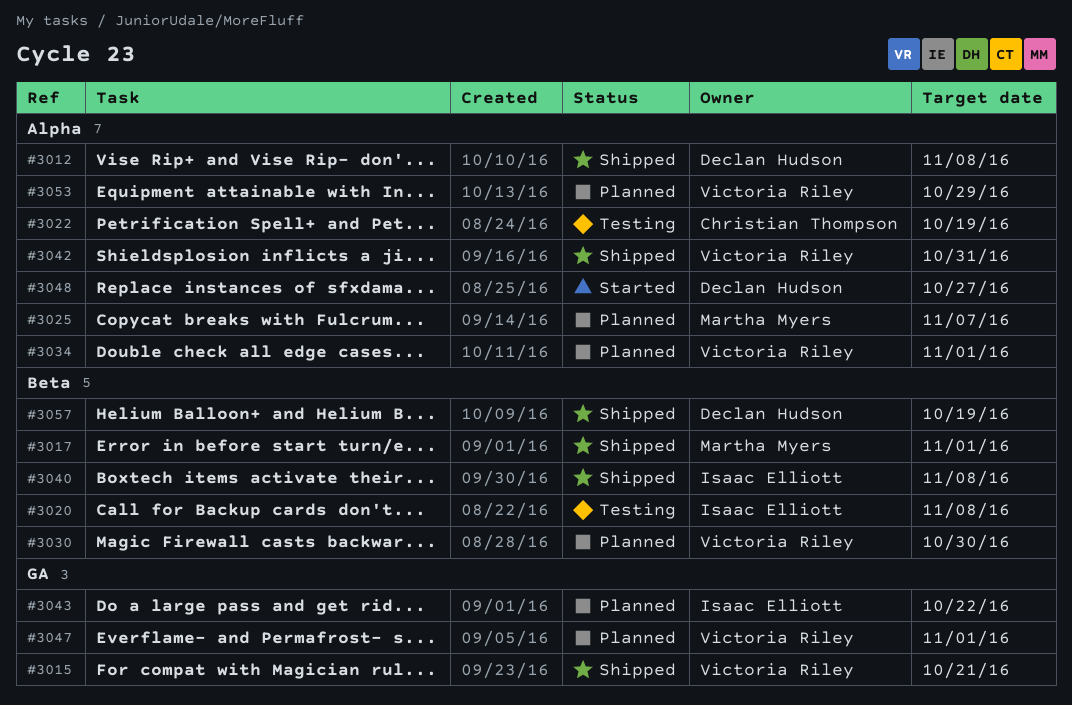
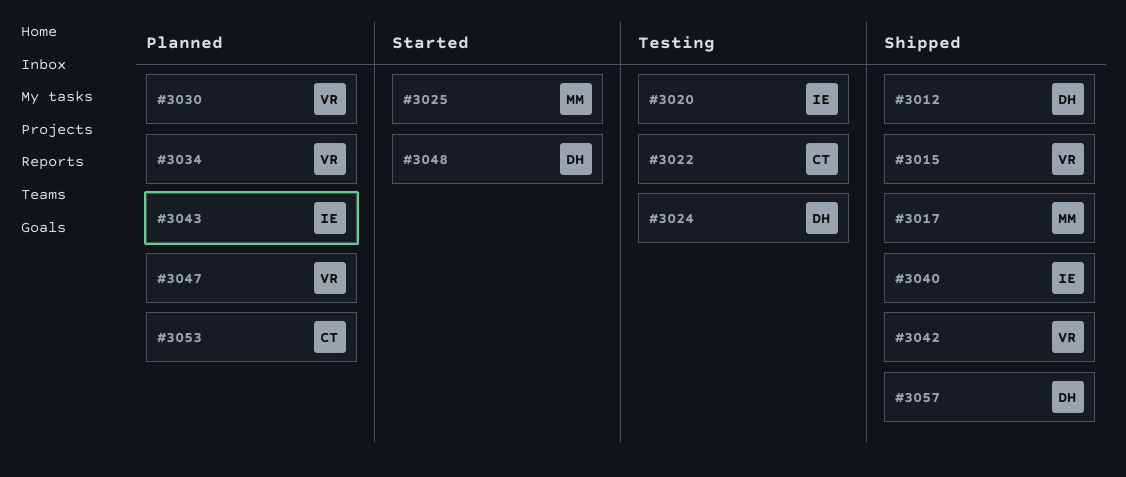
#3024: none -> present
#3025, status: Planned -> Started
#3053, owner: Victoria Riley -> Christian Thompson

